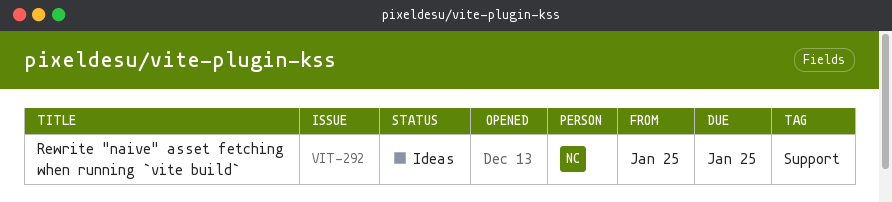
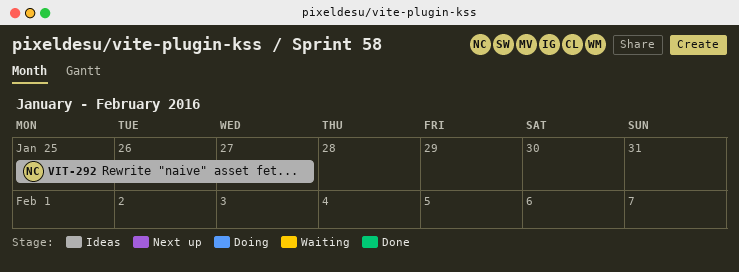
VIT-292, due: Jan 25 -> Jan 27

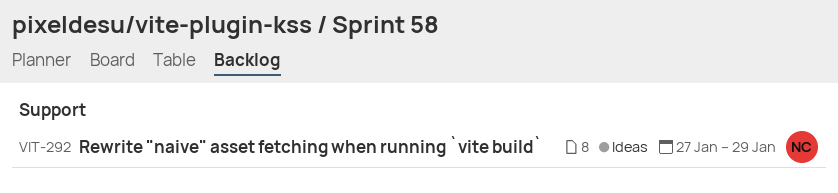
VIT-292, start: Jan 25 -> Jan 27
VIT-292, due: Jan 27 -> Jan 29

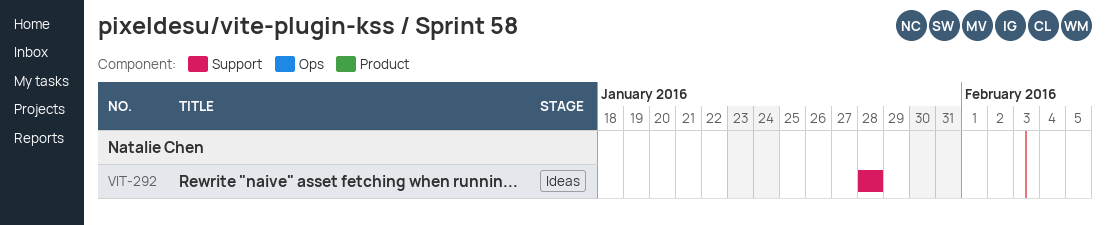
VIT-292, start: Jan 27 -> Jan 28
VIT-292, due: Jan 29 -> Jan 28

